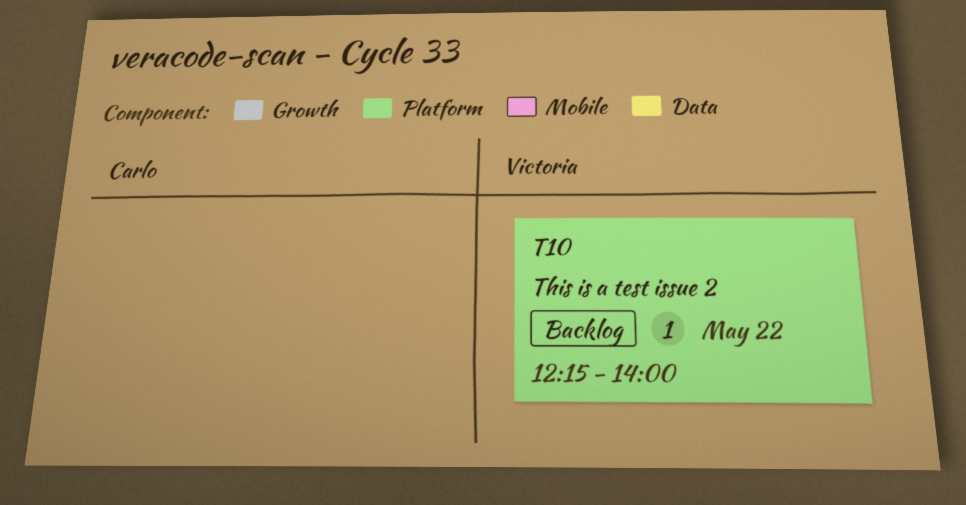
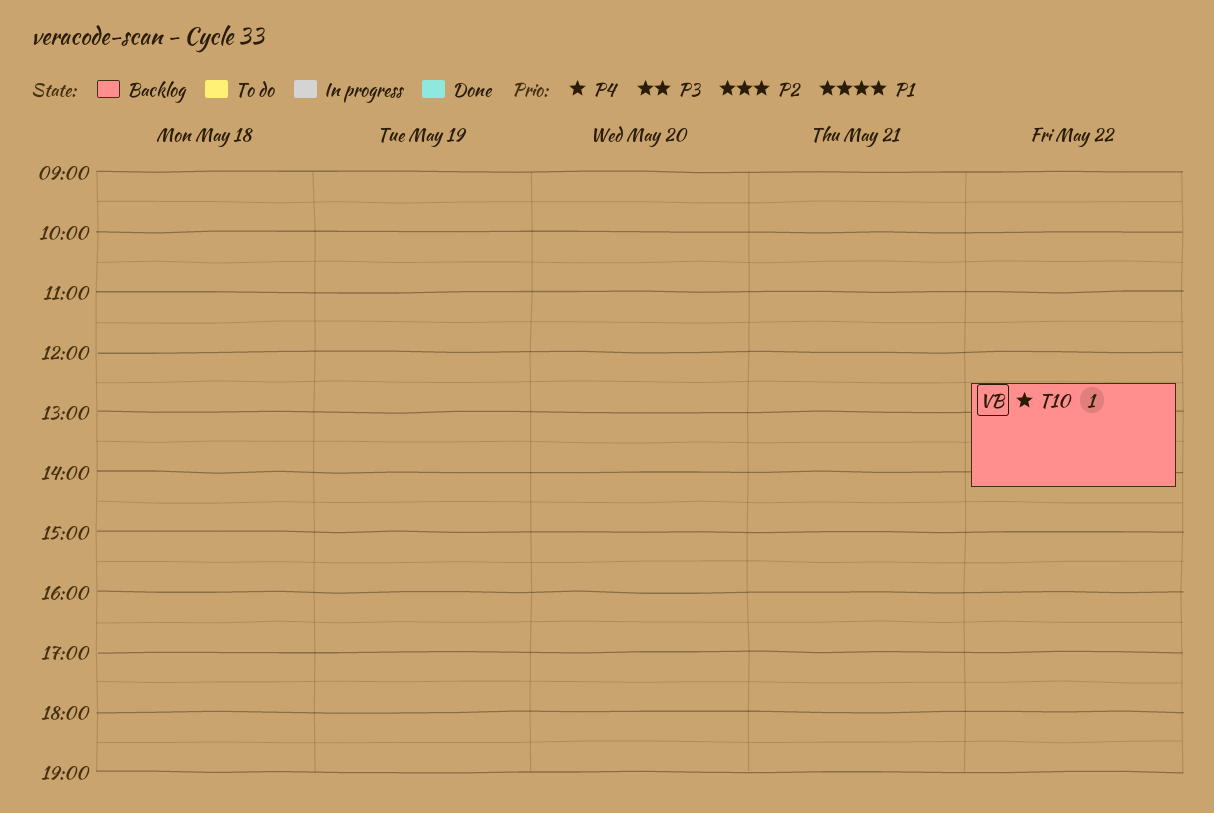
T10, begins: 12:15 -> 12:30
T10, ends: 14:00 -> 14:15

